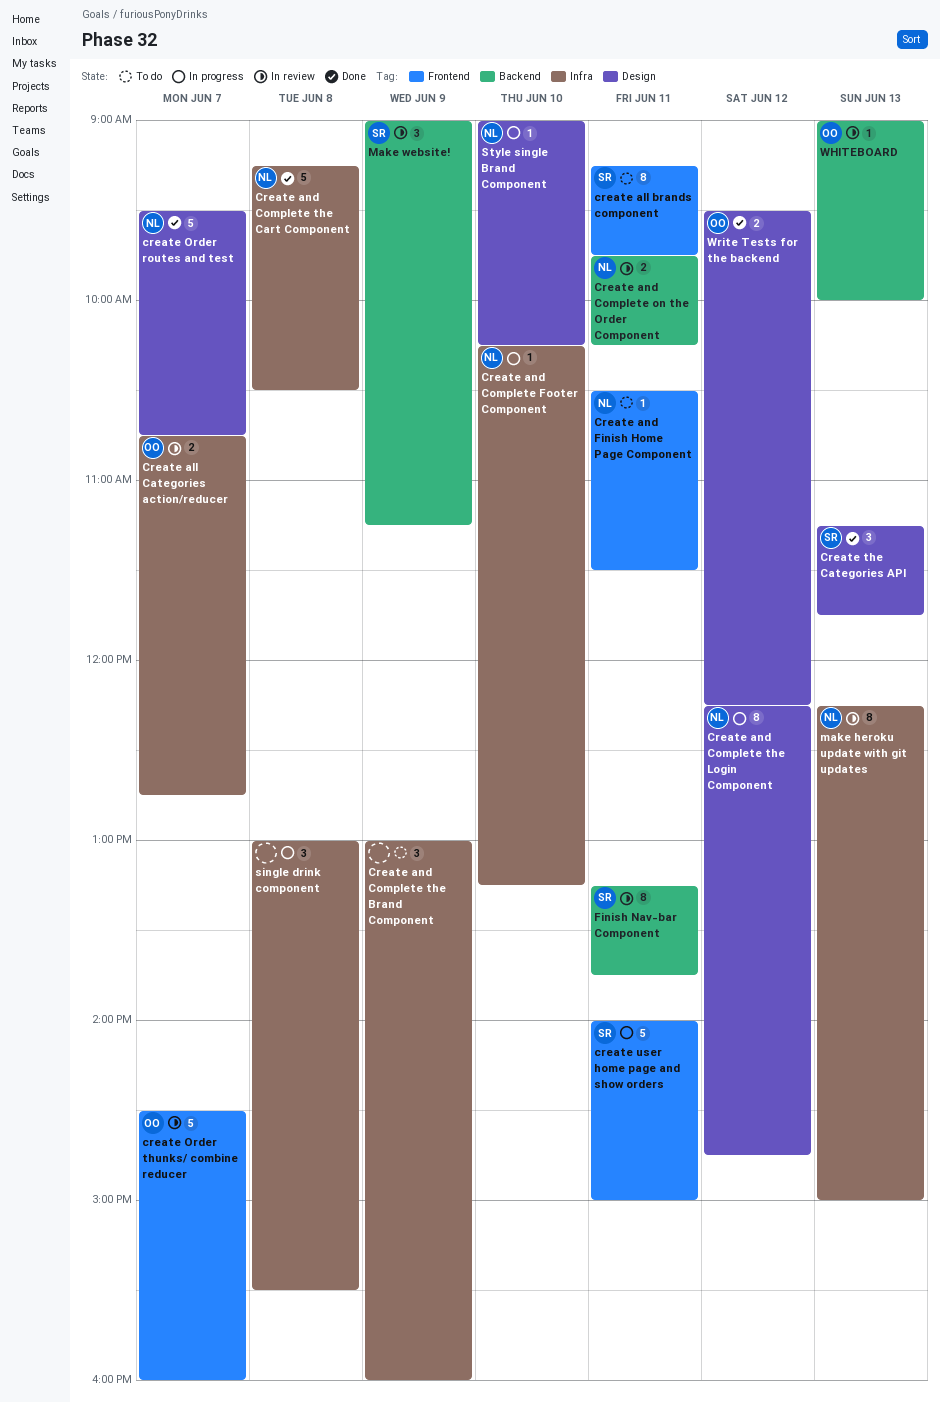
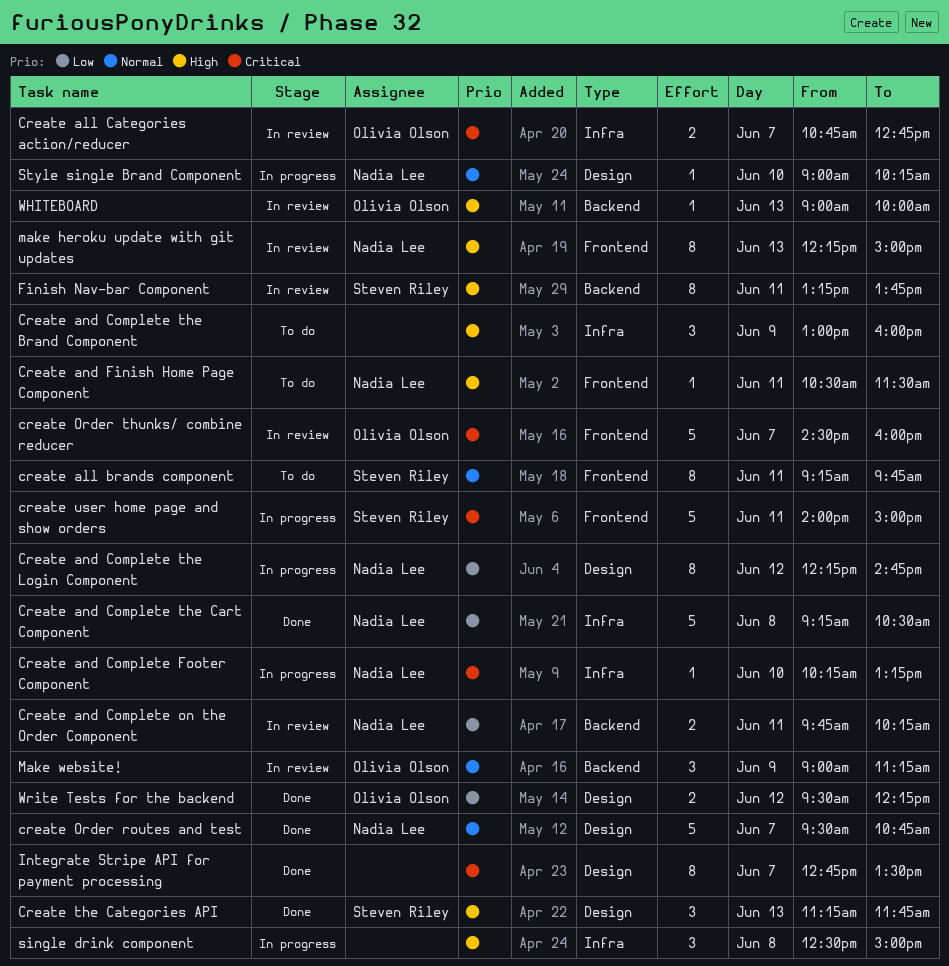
Integrate Stripe API for payment processing: none -> present
make heroku update with git updates, label: Infra -> Frontend
Make website!, owner: Steven Riley -> Olivia Olson
single drink component, begins: 13:00 -> 12:30
single drink component, ends: 15:30 -> 15:00

